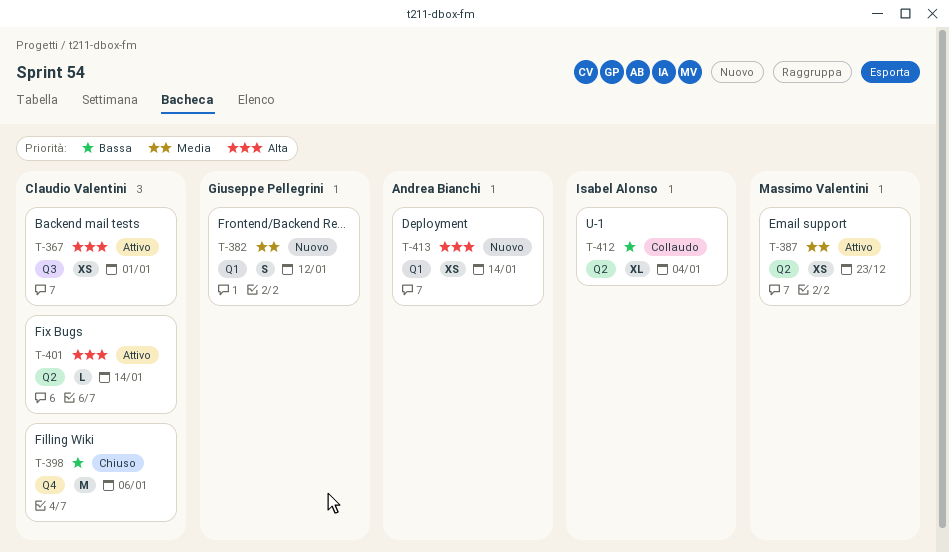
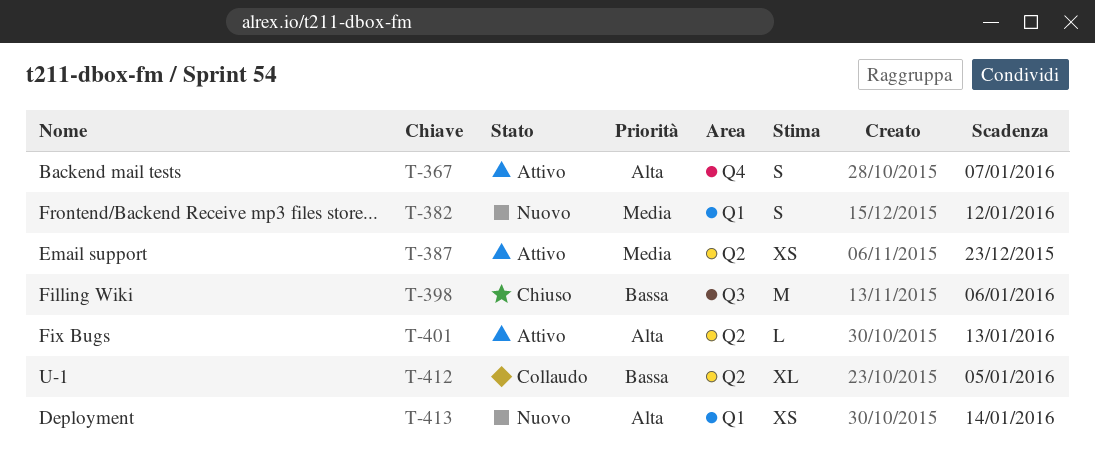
T-367, label: Q3 -> Q4
T-367, estimate: XS -> S
T-367, due: Jan 1 -> Jan 7
T-398, label: Q4 -> Q3
T-401, due: Jan 14 -> Jan 13
T-412, due: Jan 4 -> Jan 5

